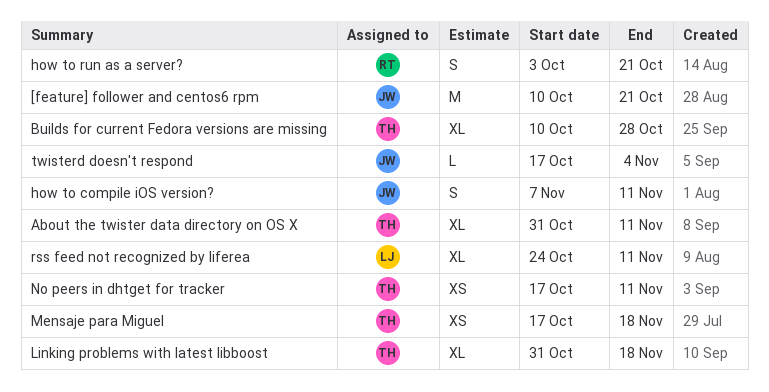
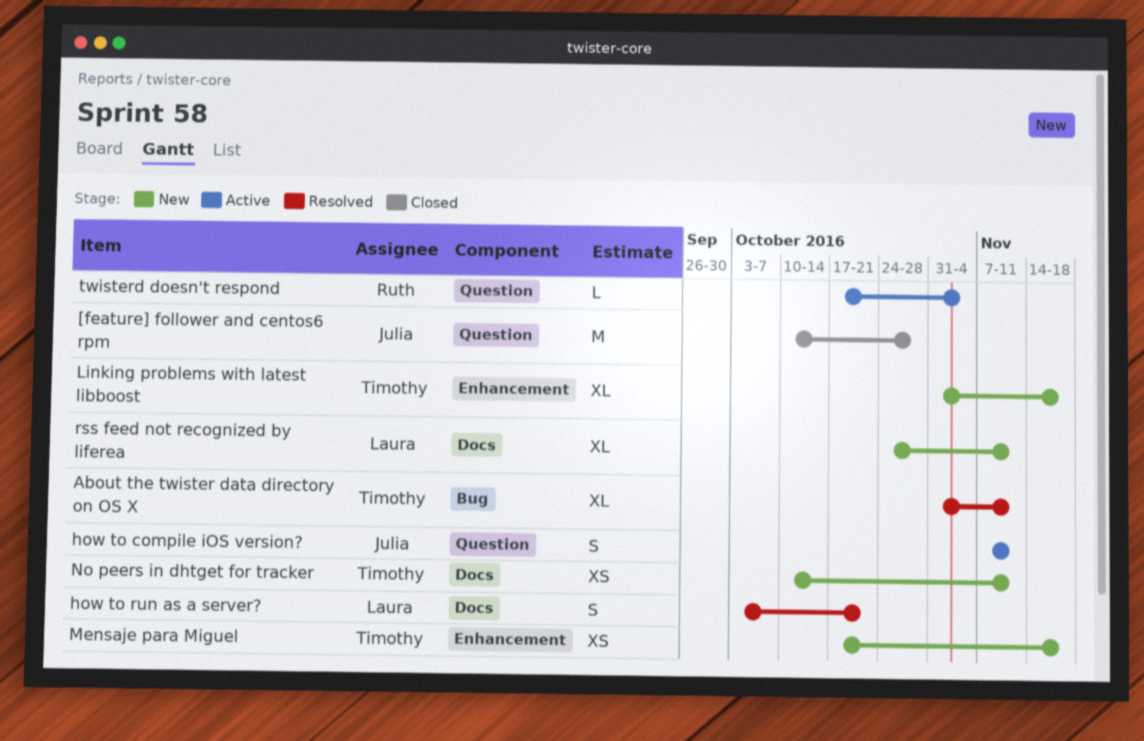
[feature] follower and centos6 rpm, due: Oct 21 -> Oct 28
Builds for current Fedora versions are missing: present -> none
how to run as a server?, owner: Ruth -> Laura
No peers in dhtget for tracker, start: Oct 17 -> Oct 10
twisterd doesn't respond, owner: Julia -> Ruth

